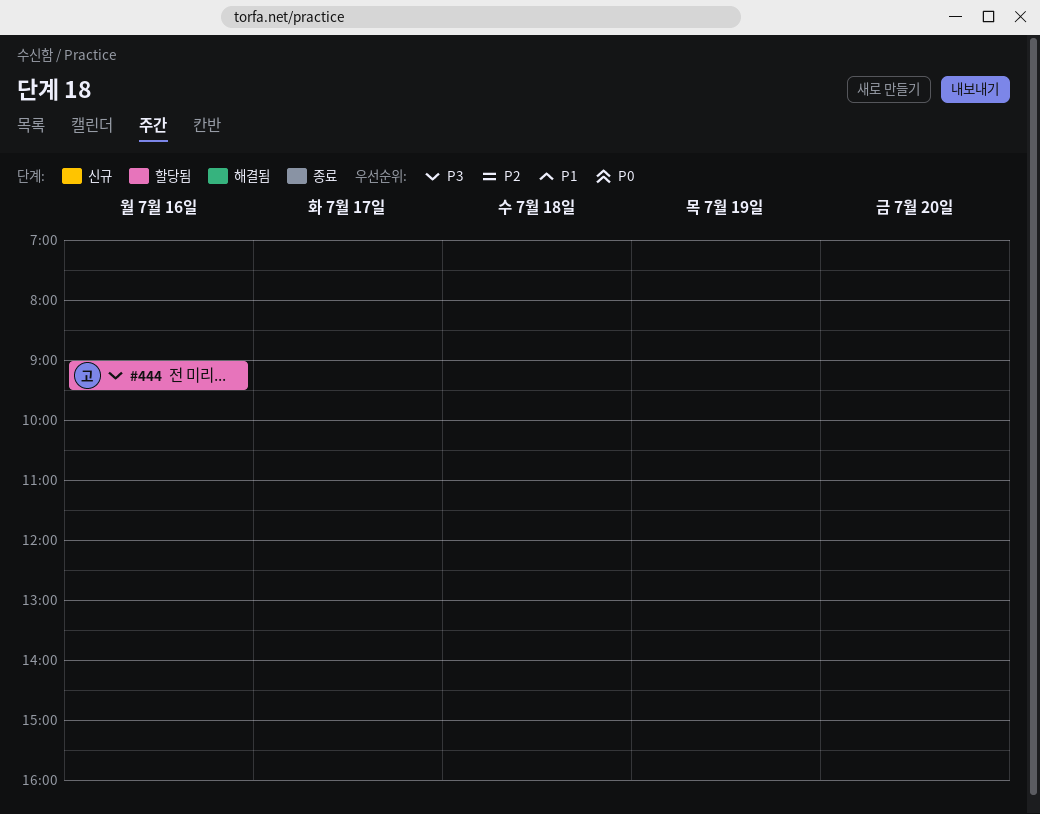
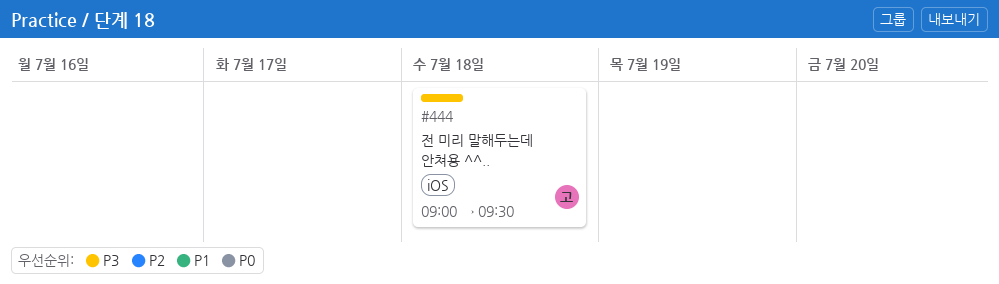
#444, day: Jul 16 -> Jul 18

